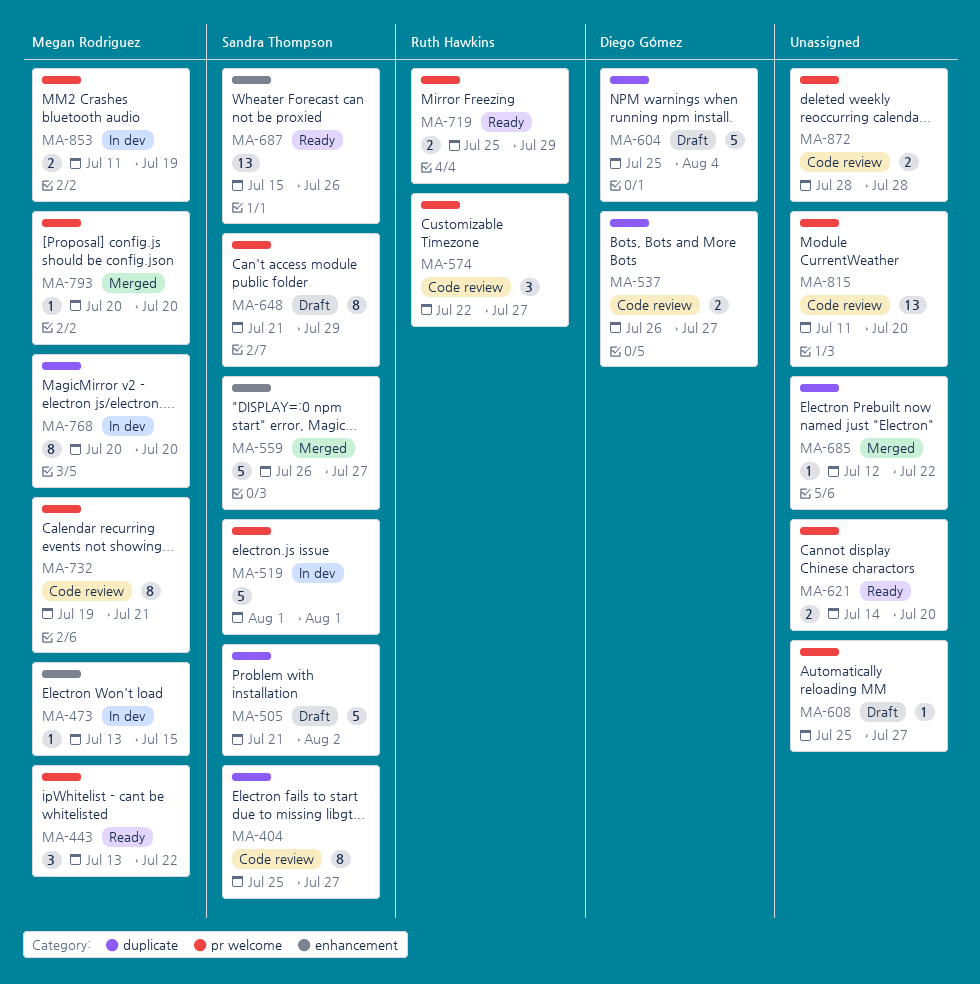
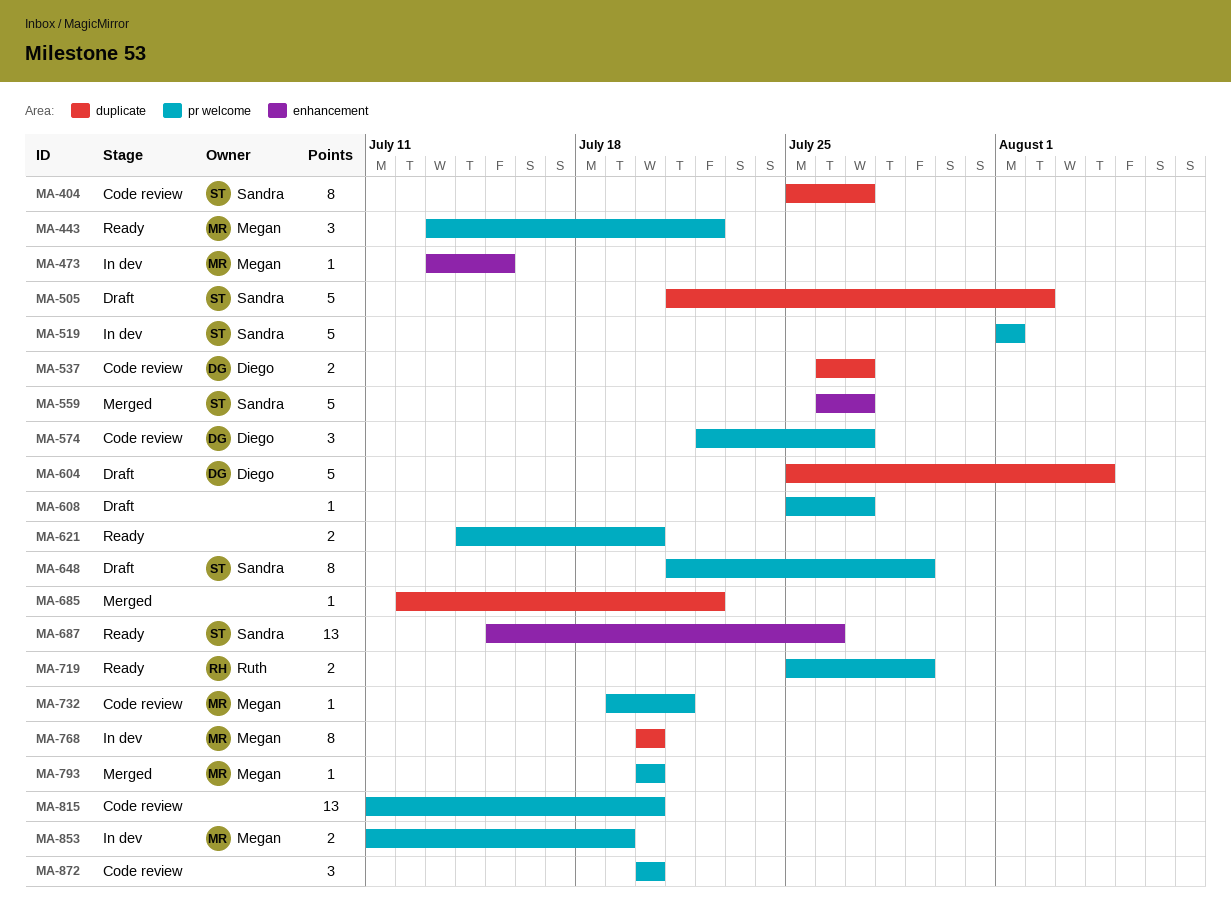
MA-574, owner: Ruth Hawkins -> Diego Gómez
MA-732, estimate: 8 -> 1
MA-872, estimate: 2 -> 3
MA-872, start: Jul 28 -> Jul 20
MA-872, due: Jul 28 -> Jul 20

